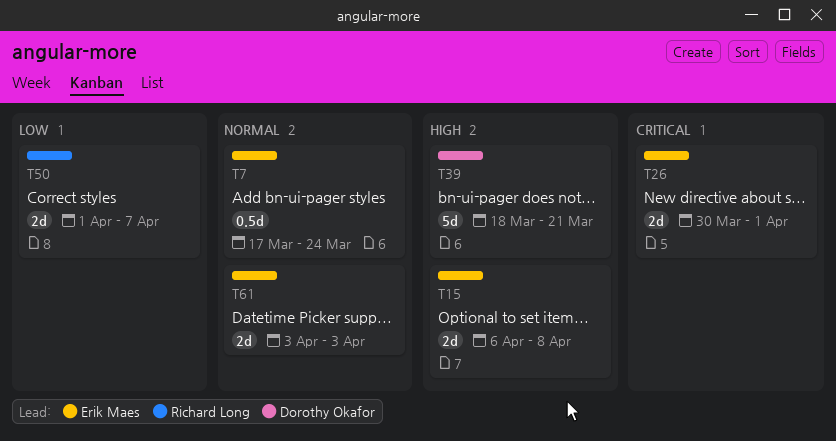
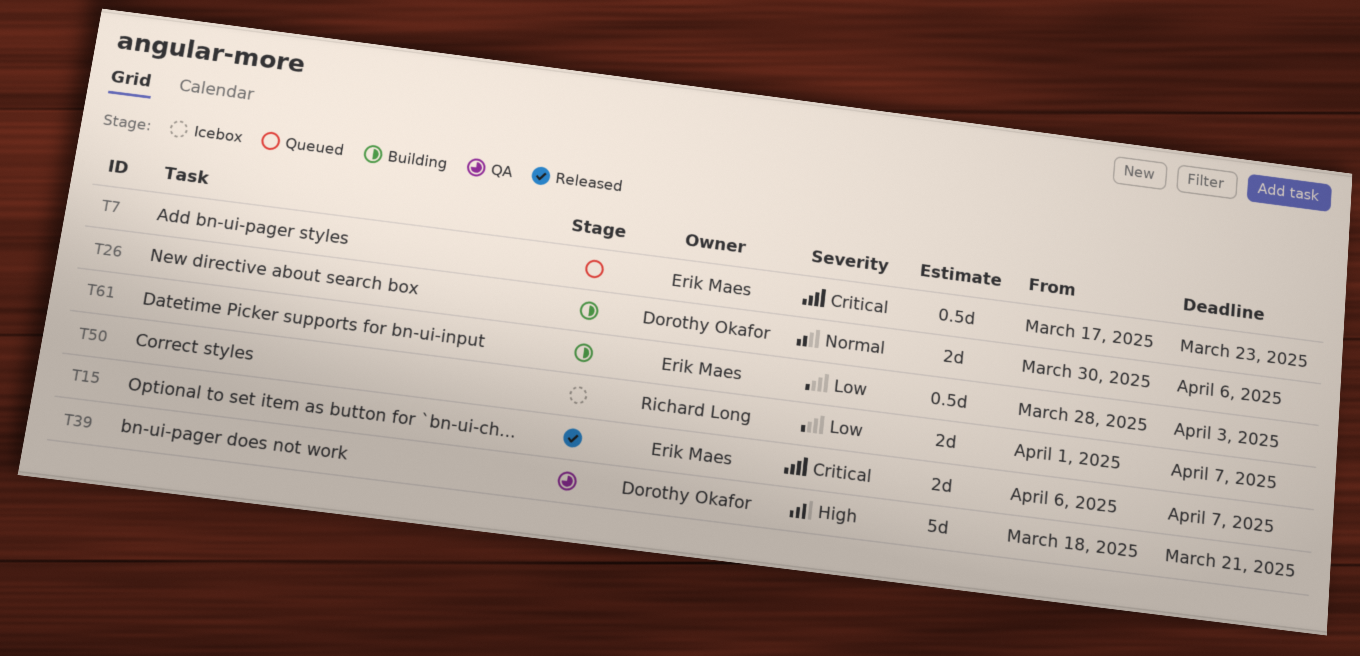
T7, priority: Normal -> Critical
T7, due: Mar 24 -> Mar 23
T15, priority: High -> Critical
T15, due: Apr 8 -> Apr 7
T26, owner: Erik Maes -> Dorothy Okafor
T26, priority: Critical -> Normal
T26, due: Apr 1 -> Apr 6
T61, priority: Normal -> Low
T61, estimate: 2d -> 0.5d
T61, start: Apr 3 -> Mar 28

